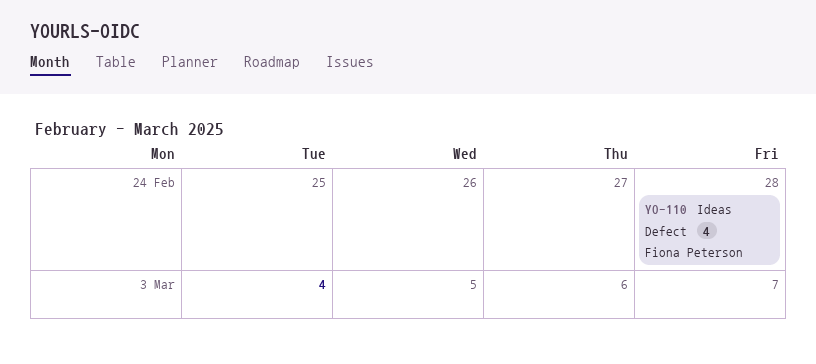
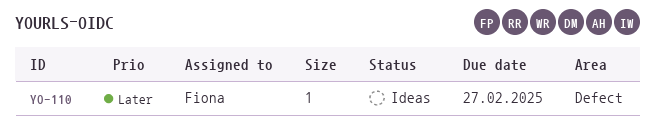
YO-110, estimate: 4 -> 1
YO-110, due: Feb 28 -> Feb 27

